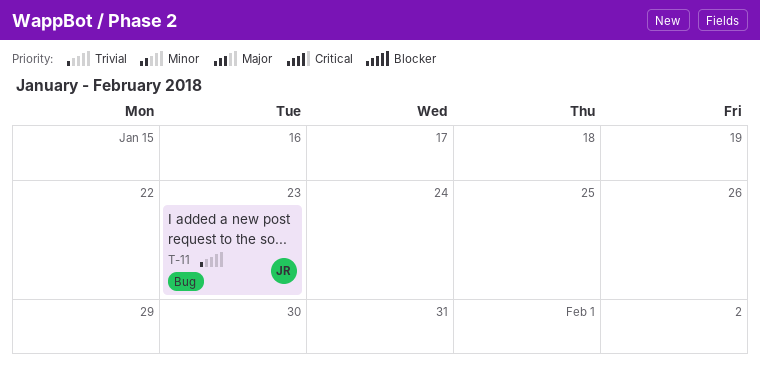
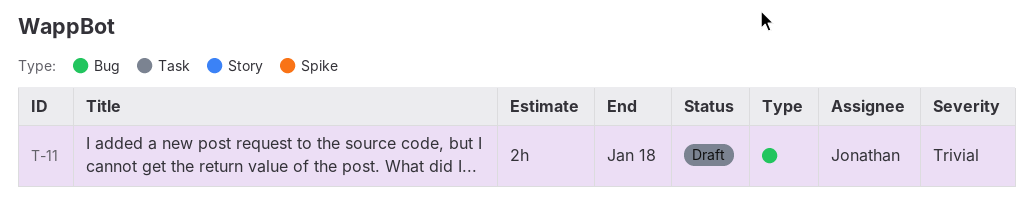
T-11, due: Jan 23 -> Jan 18

